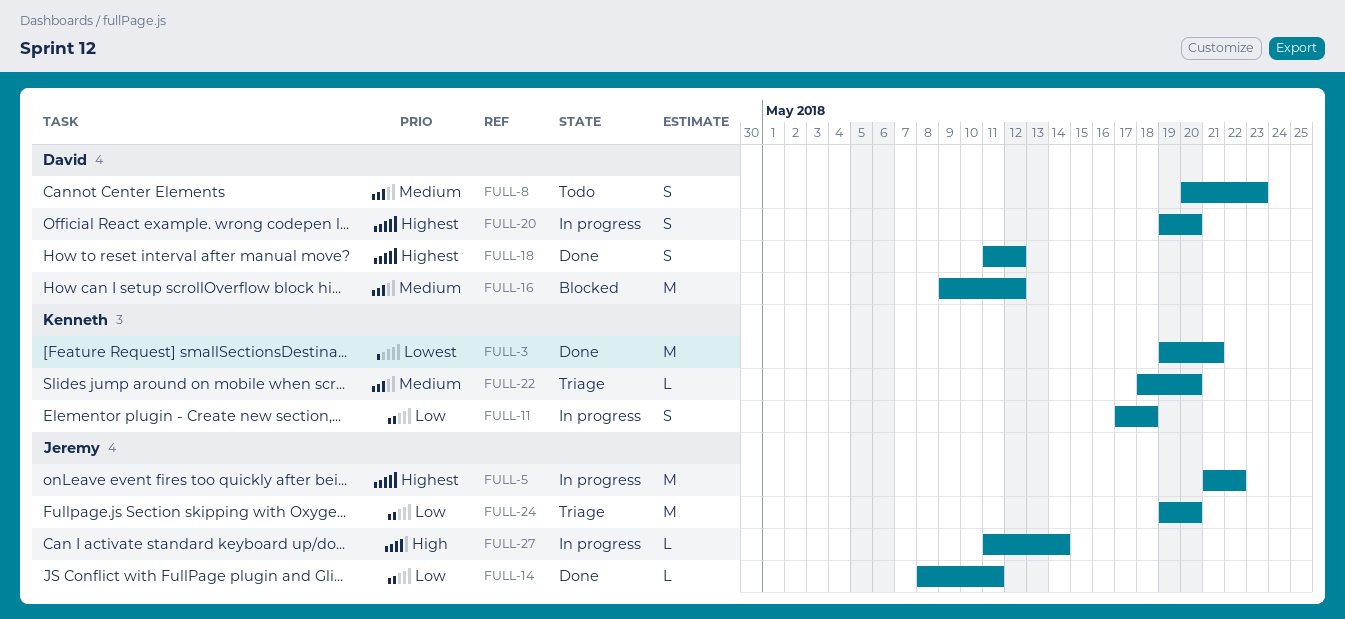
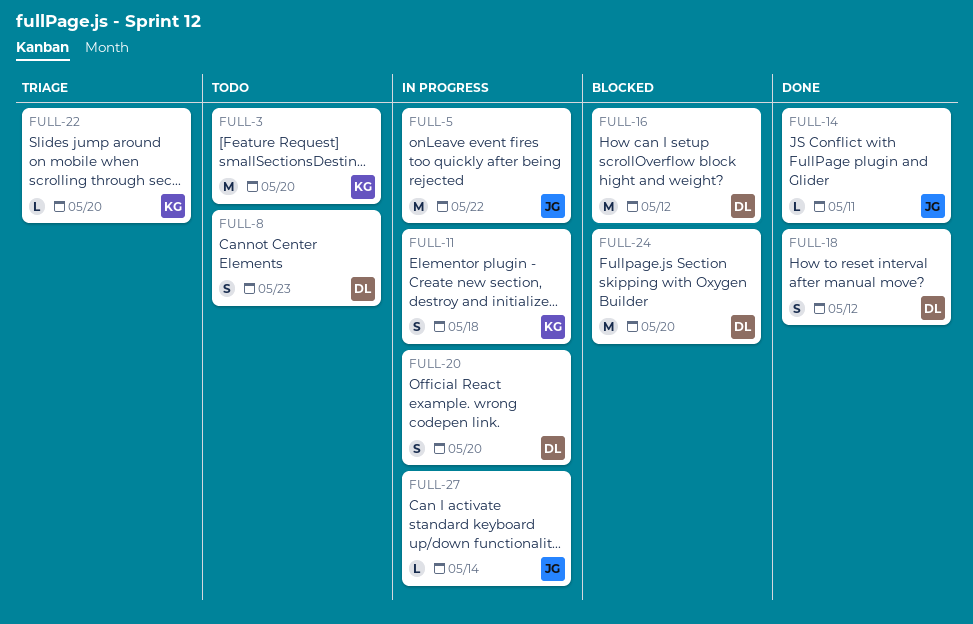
FULL-3, status: Done -> Todo
FULL-3, due: May 21 -> May 20
FULL-24, status: Triage -> Blocked
FULL-24, owner: Jeremy -> David

